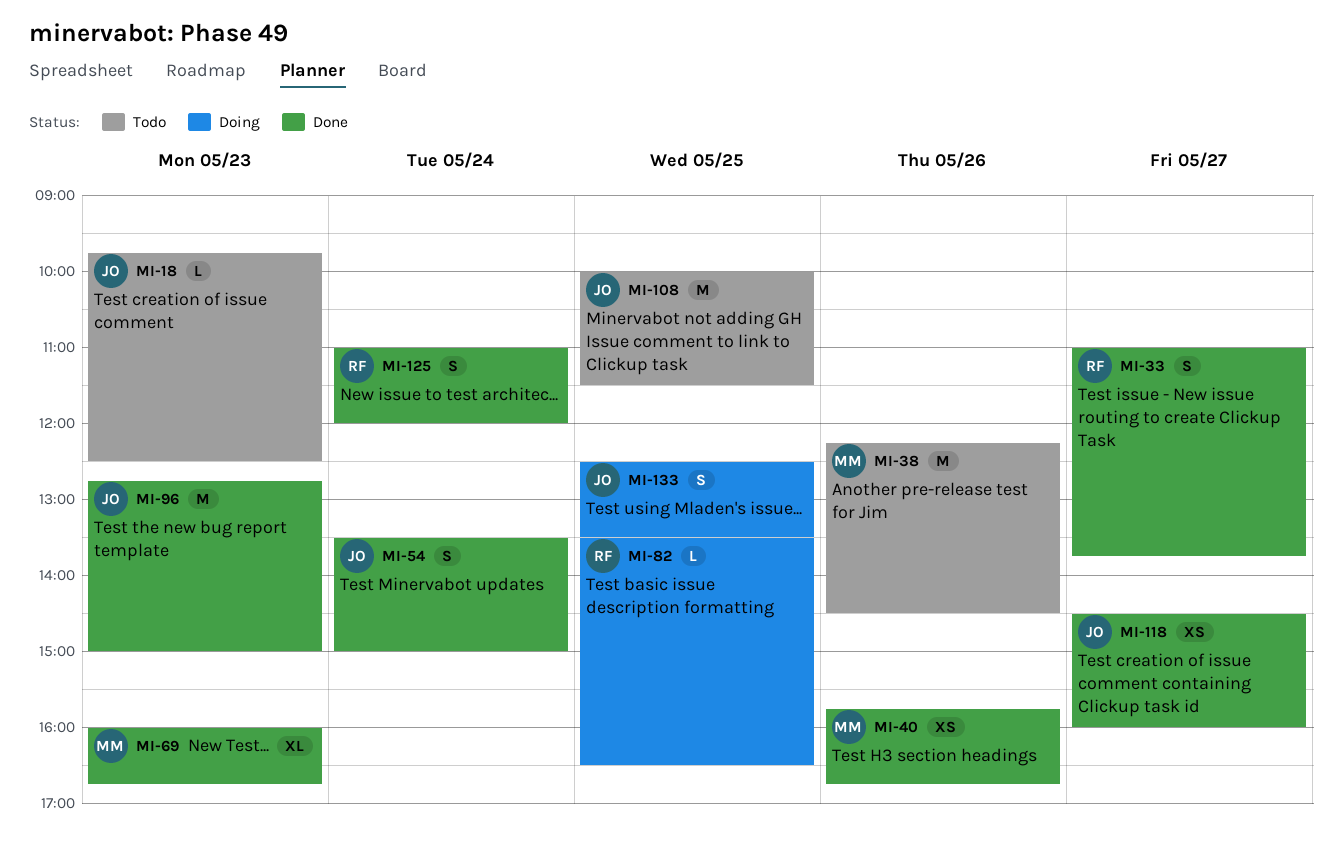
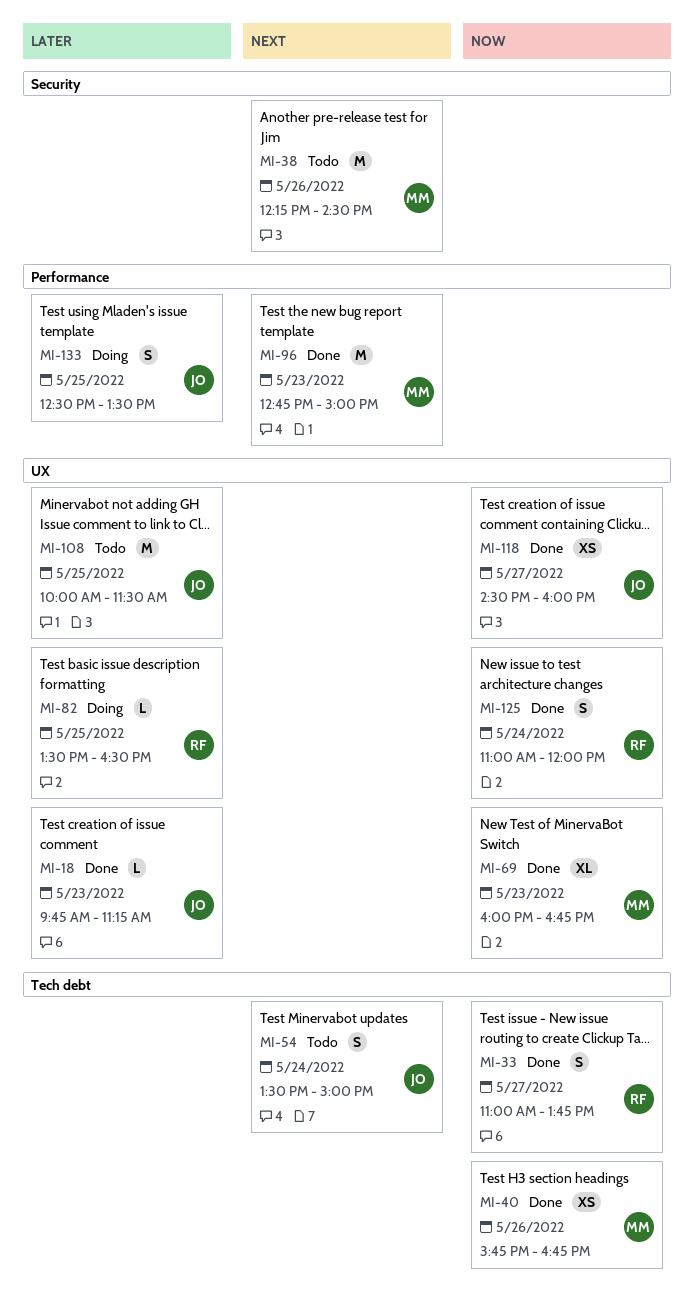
MI-18, status: Todo -> Done
MI-18, ends: 12:30 -> 11:15
MI-54, status: Done -> Todo
MI-96, owner: JO -> MM

